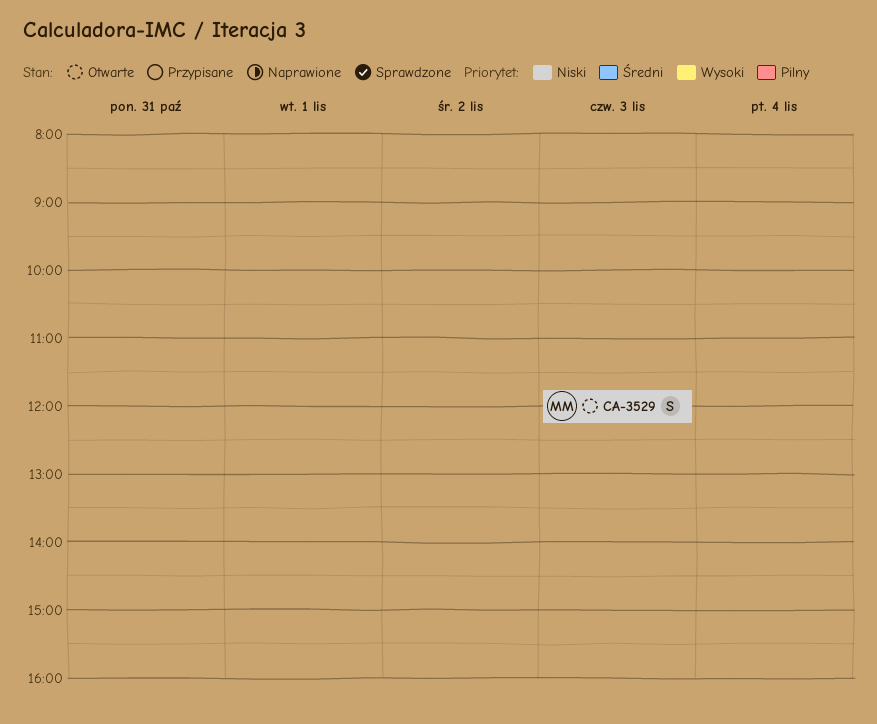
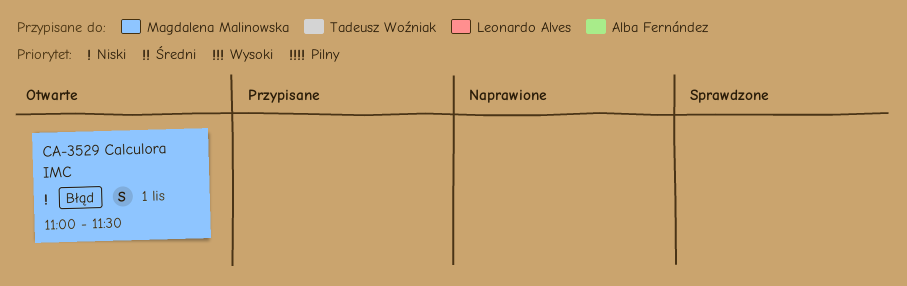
CA-3529, day: Nov 3 -> Nov 1
CA-3529, begins: 11:45 -> 11:00
CA-3529, ends: 12:15 -> 11:30

